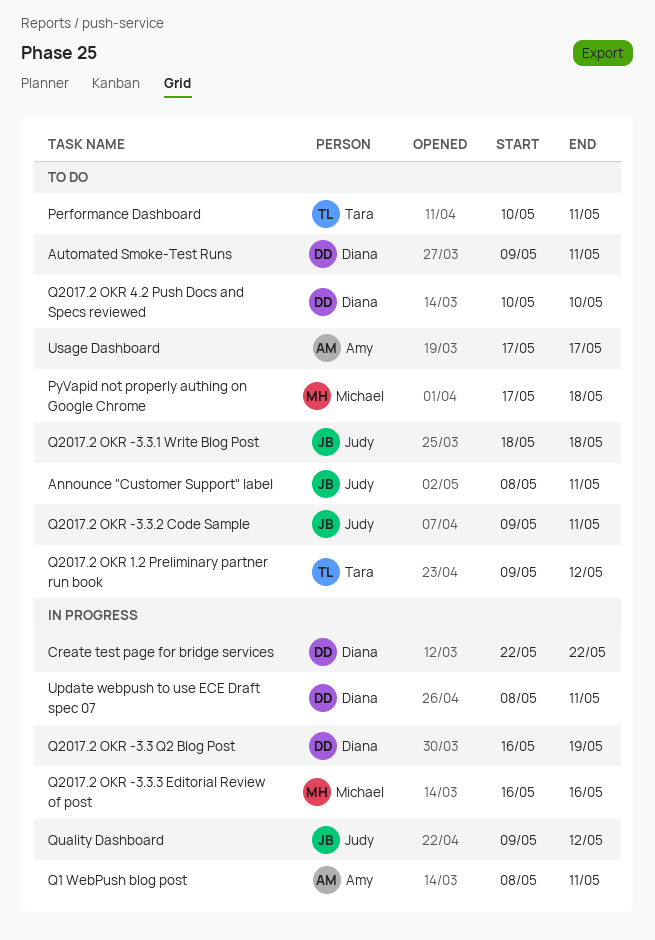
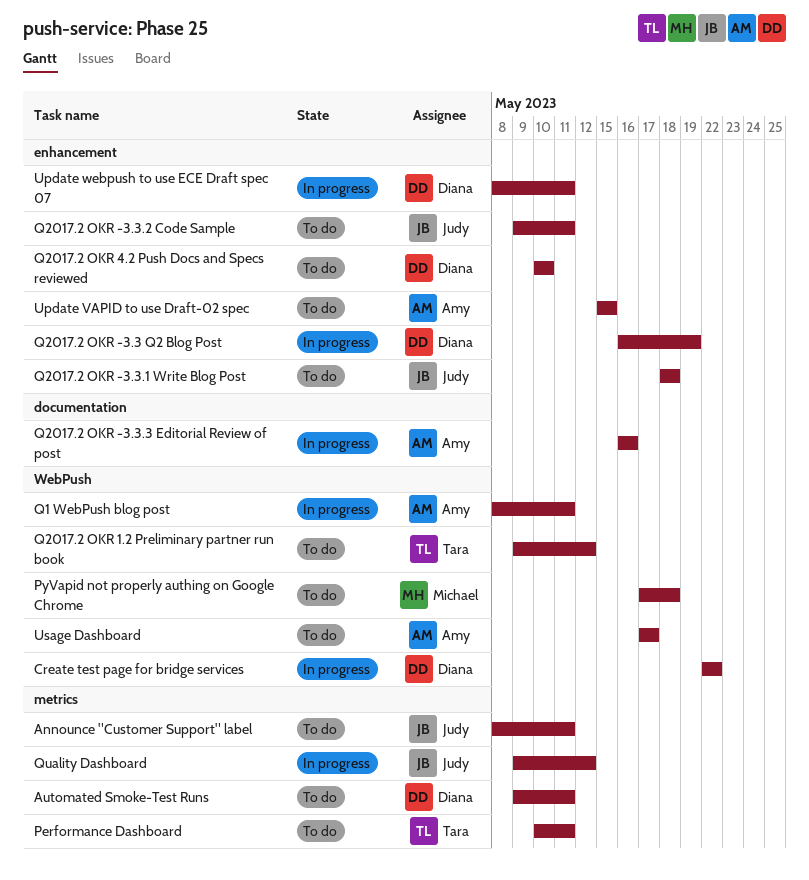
Q2017.2 OKR -3.3.3 Editorial Review of post, owner: Michael -> Amy
Update VAPID to use Draft-02 spec: none -> present

